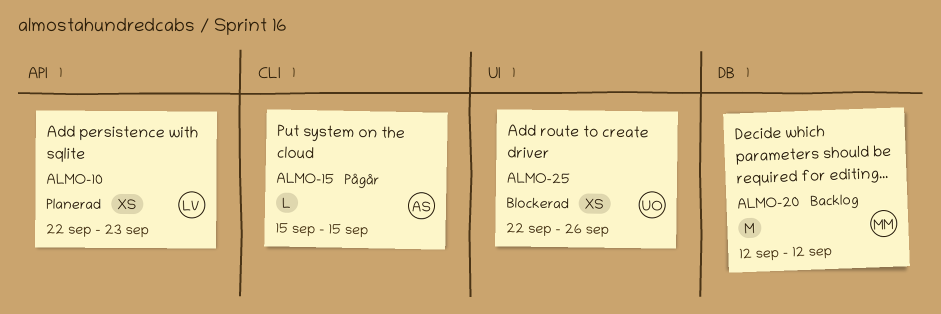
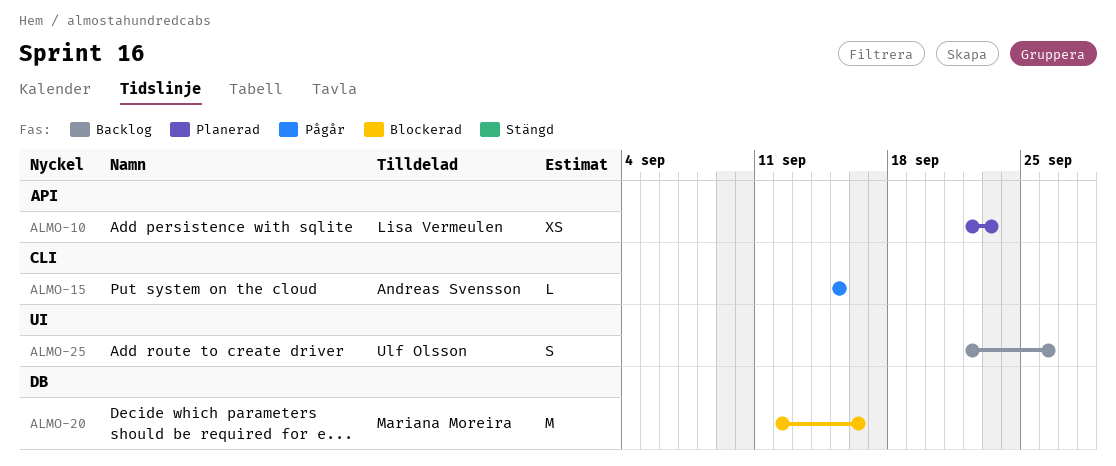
ALMO-20, status: Backlog -> Blockerad
ALMO-20, due: Sep 12 -> Sep 16
ALMO-25, status: Blockerad -> Backlog
ALMO-25, estimate: XS -> S

